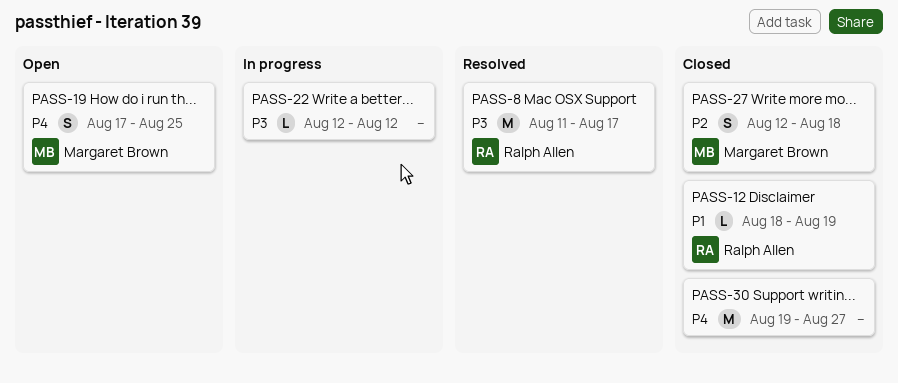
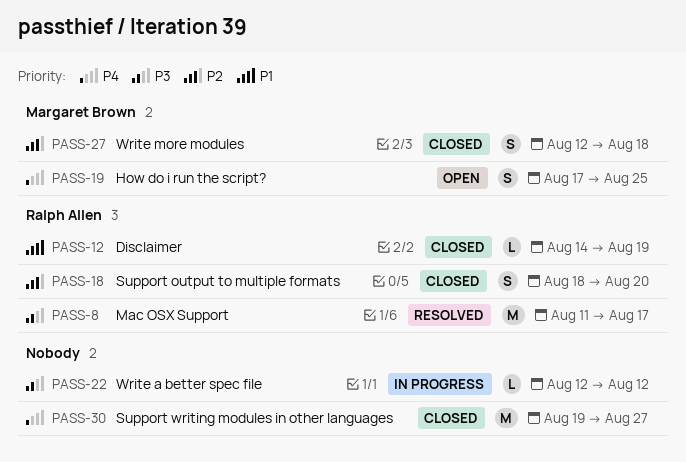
PASS-12, start: Aug 18 -> Aug 14
PASS-18: none -> present

